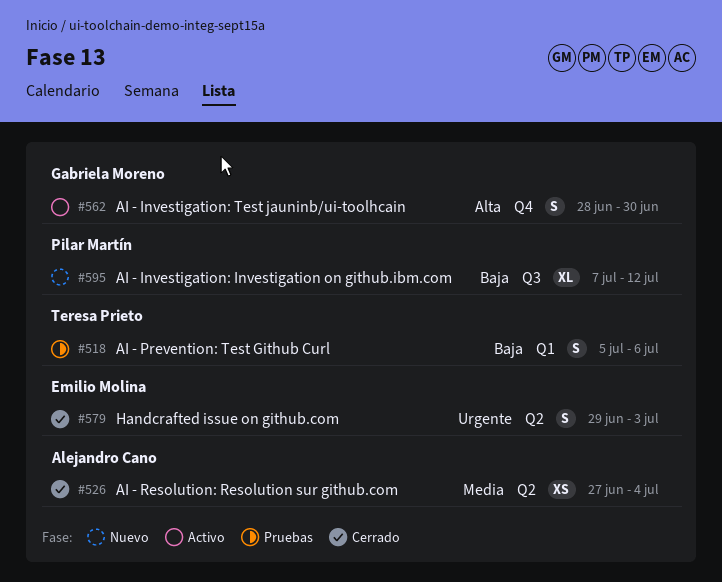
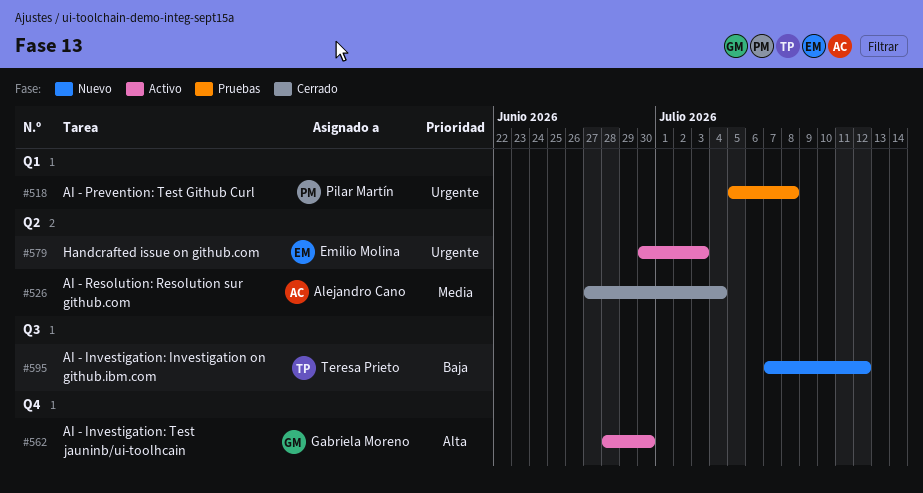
#518, owner: Teresa Prieto -> Pilar Martín
#518, priority: Baja -> Urgente
#518, due: Jul 6 -> Jul 8
#579, status: Cerrado -> Activo
#579, start: Jun 29 -> Jun 30
#595, owner: Pilar Martín -> Teresa Prieto

